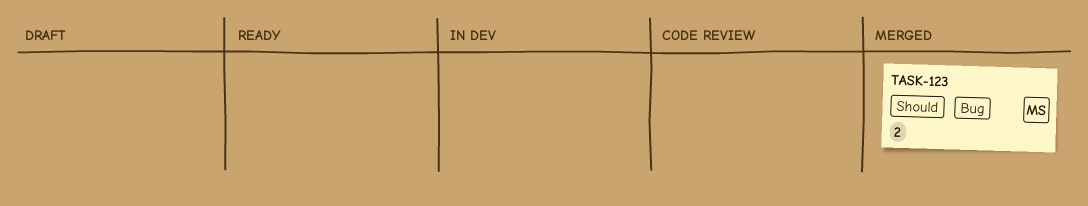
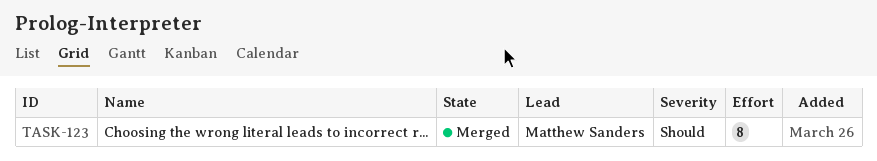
TASK-123, estimate: 2 -> 8

